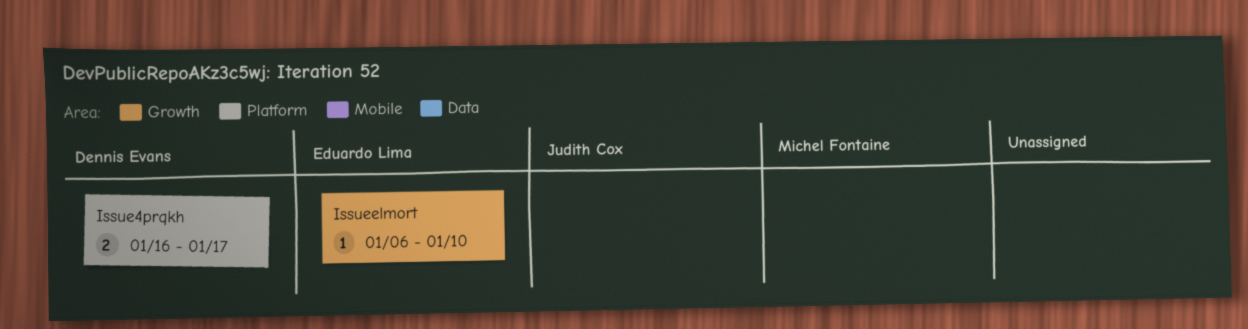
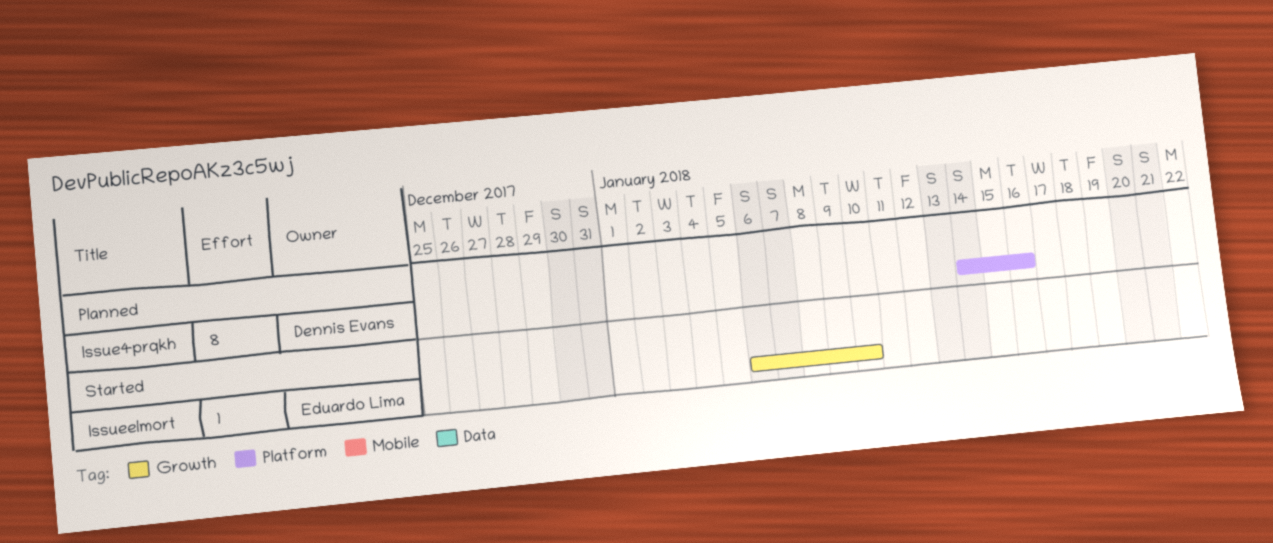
Issue4prqkh, estimate: 2 -> 8
Issue4prqkh, start: Jan 16 -> Jan 14
Issue4prqkh, due: Jan 17 -> Jan 16

